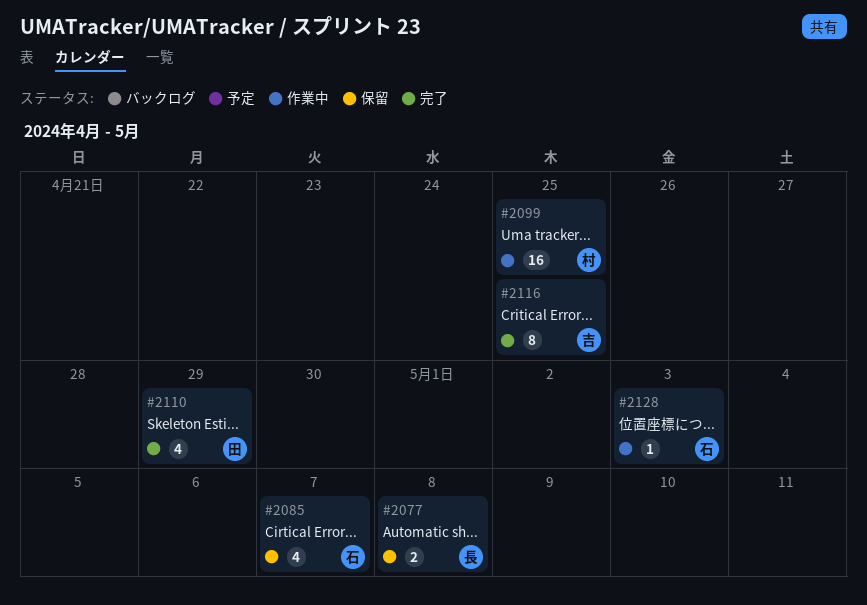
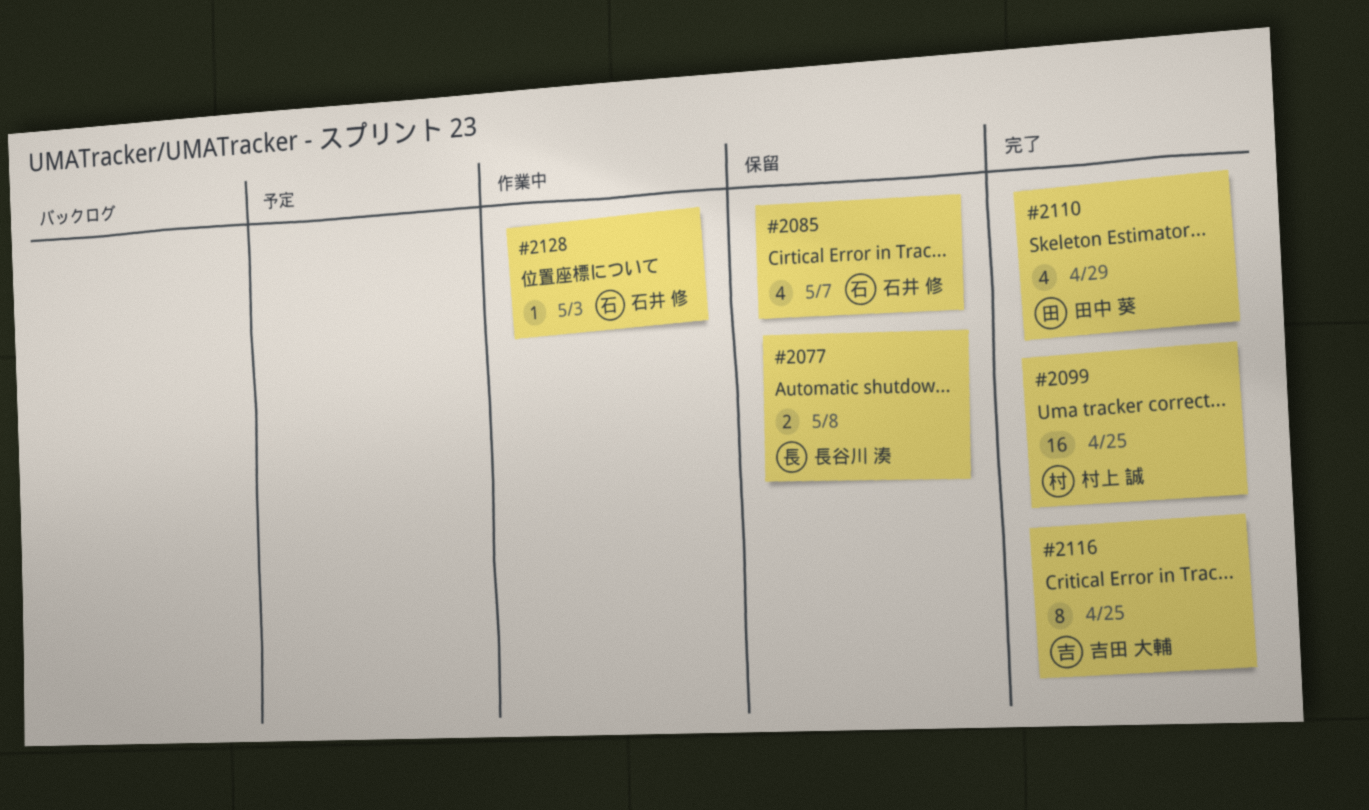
#2099, status: 作業中 -> 完了

